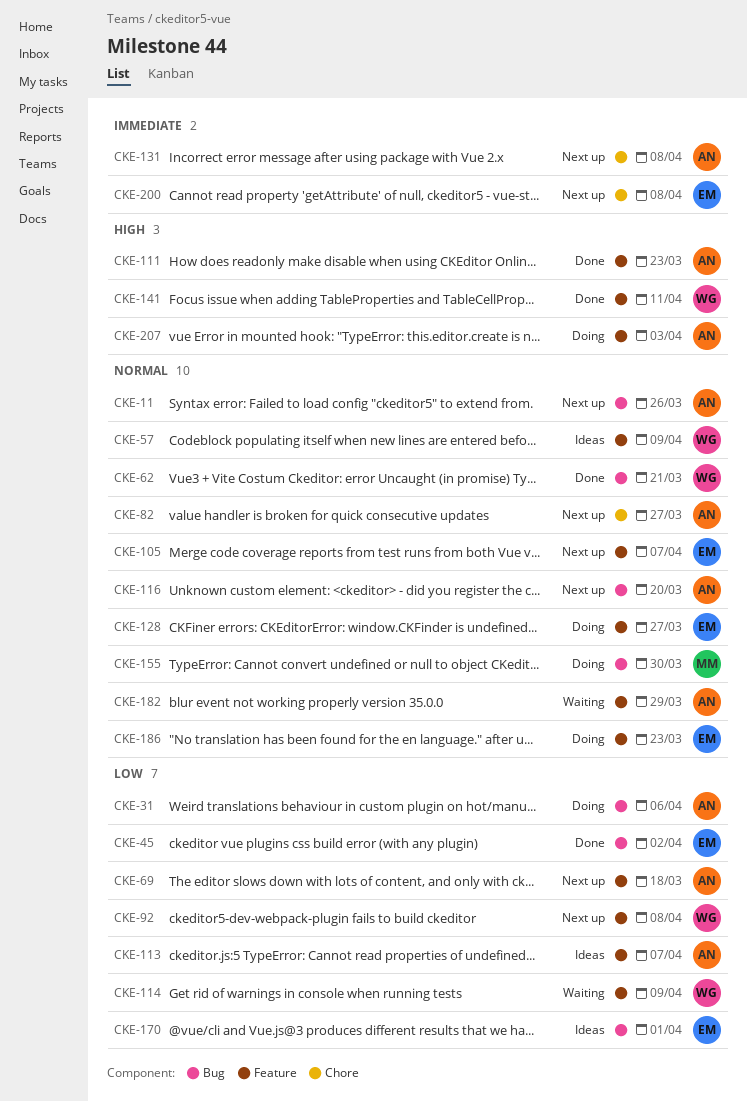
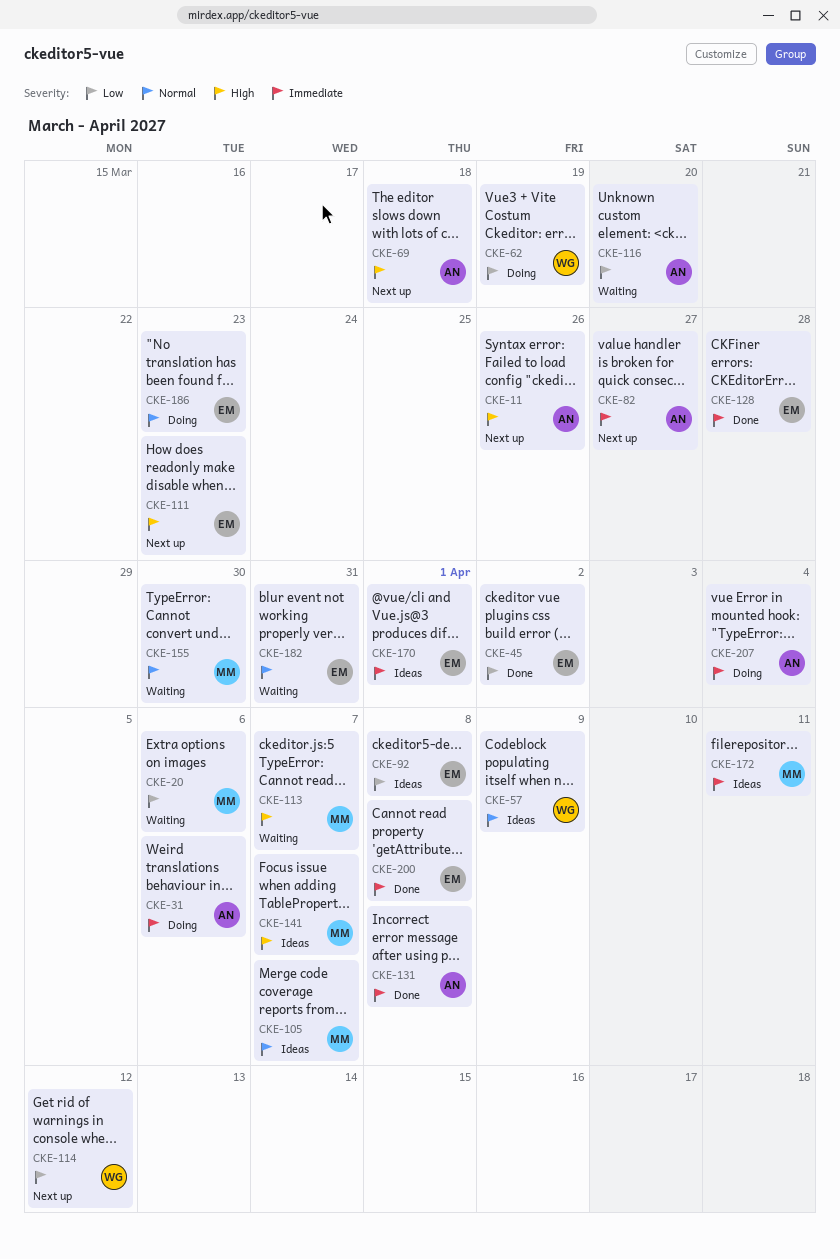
CKE-11, priority: Normal -> High
CKE-20: none -> present
CKE-31, priority: Low -> Immediate
CKE-62, status: Done -> Doing
CKE-62, priority: Normal -> Low
CKE-62, due: Mar 21 -> Mar 19
CKE-69, priority: Low -> High
CKE-82, priority: Normal -> Immediate
CKE-92, status: Next up -> Ideas
CKE-92, owner: WG -> EM
CKE-105, status: Next up -> Ideas
CKE-105, owner: EM -> MM
CKE-111, status: Done -> Next up
CKE-111, owner: AN -> EM
CKE-113, status: Ideas -> Waiting
CKE-113, owner: AN -> MM
CKE-113, priority: Low -> High
CKE-114, status: Waiting -> Next up
CKE-114, due: Apr 9 -> Apr 12
CKE-116, status: Next up -> Waiting
CKE-116, priority: Normal -> Low
CKE-128, status: Doing -> Done
CKE-128, priority: Normal -> Immediate
CKE-128, due: Mar 27 -> Mar 28
CKE-131, status: Next up -> Done
CKE-141, status: Done -> Ideas
CKE-141, owner: WG -> MM
CKE-141, due: Apr 11 -> Apr 7
CKE-155, status: Doing -> Waiting
CKE-170, priority: Low -> Immediate
CKE-172: none -> present
CKE-182, owner: AN -> EM
CKE-182, due: Mar 29 -> Mar 31
CKE-200, status: Next up -> Done
CKE-207, priority: High -> Immediate
CKE-207, due: Apr 3 -> Apr 4

